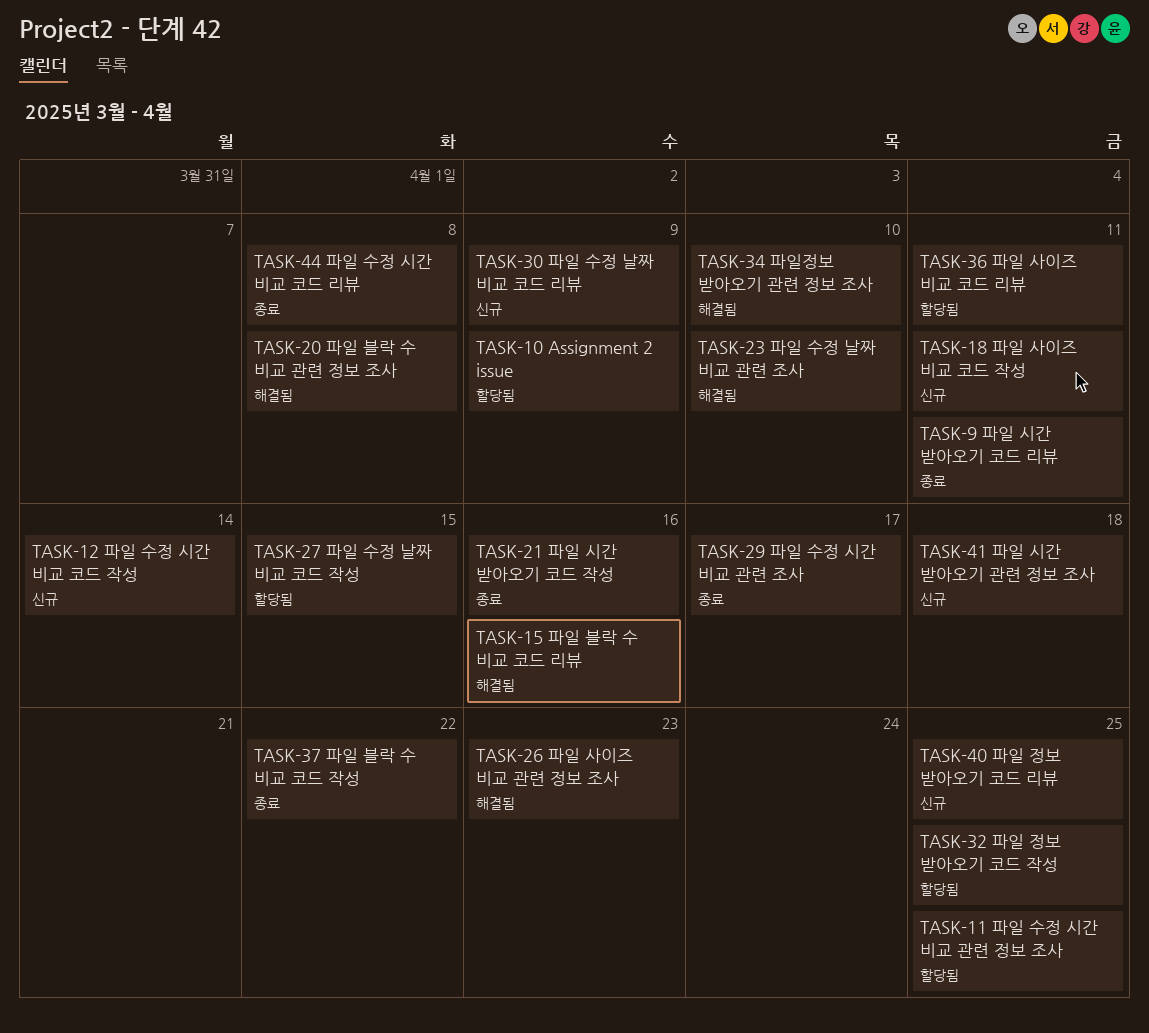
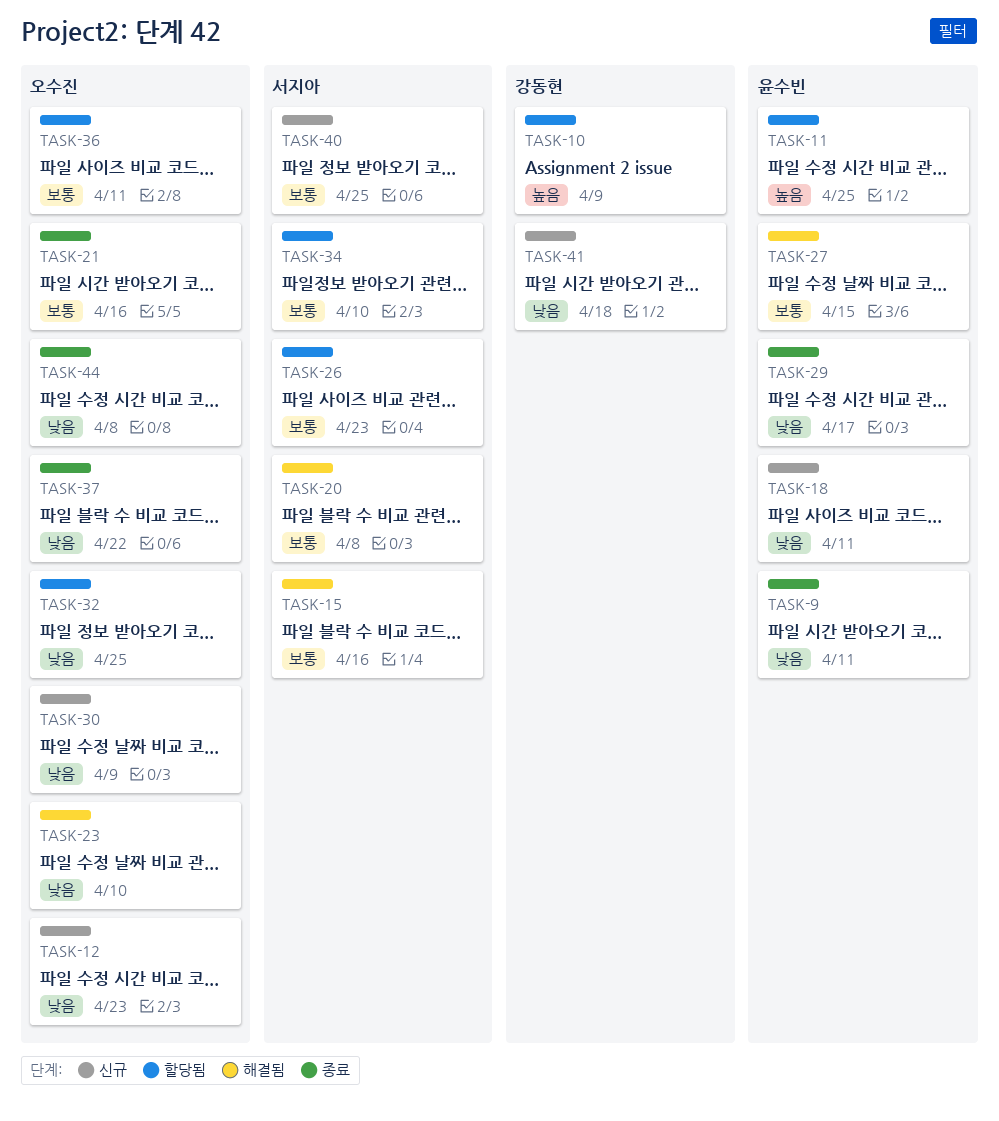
TASK-12, due: Apr 14 -> Apr 23
TASK-26, status: 해결됨 -> 할당됨
TASK-27, status: 할당됨 -> 해결됨
TASK-34, status: 해결됨 -> 할당됨

